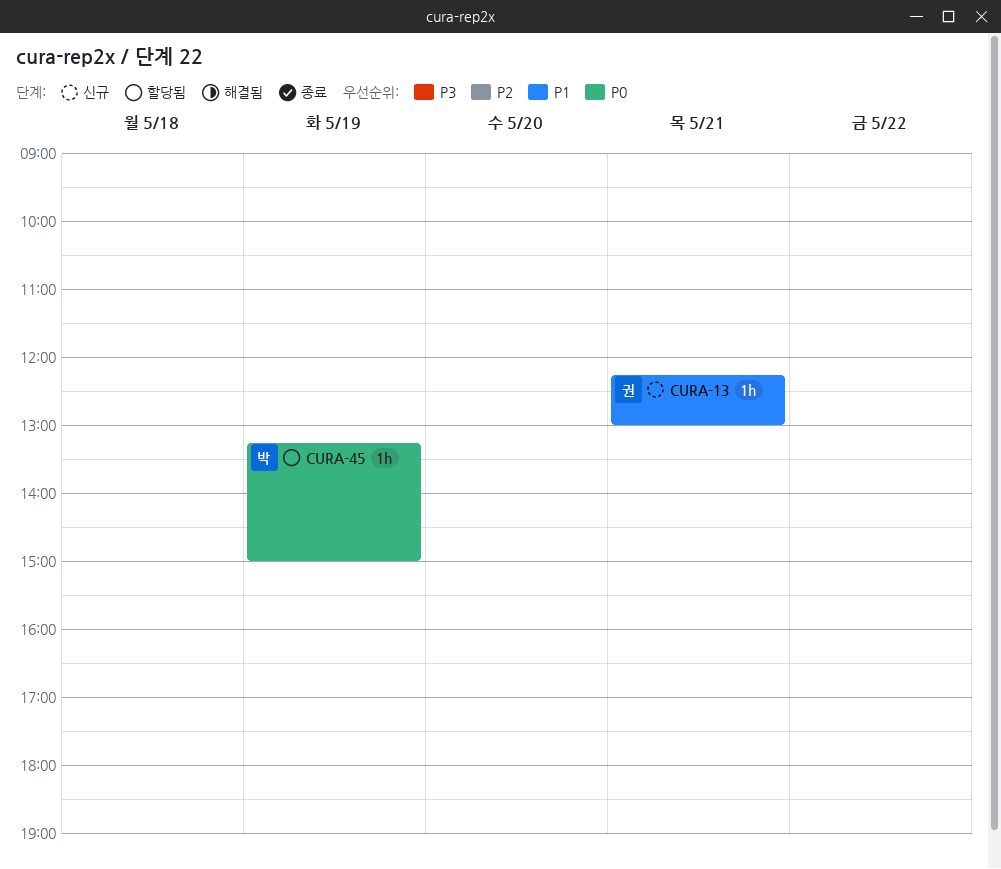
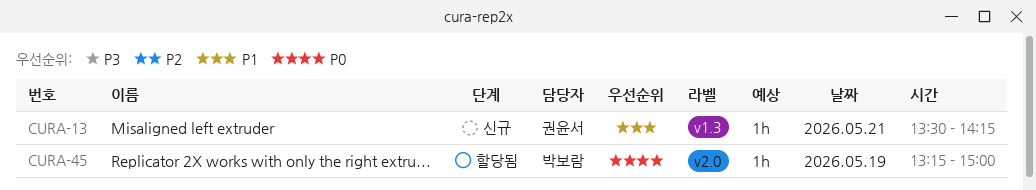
CURA-13, begins: 12:15 -> 13:30
CURA-13, ends: 13:00 -> 14:15

